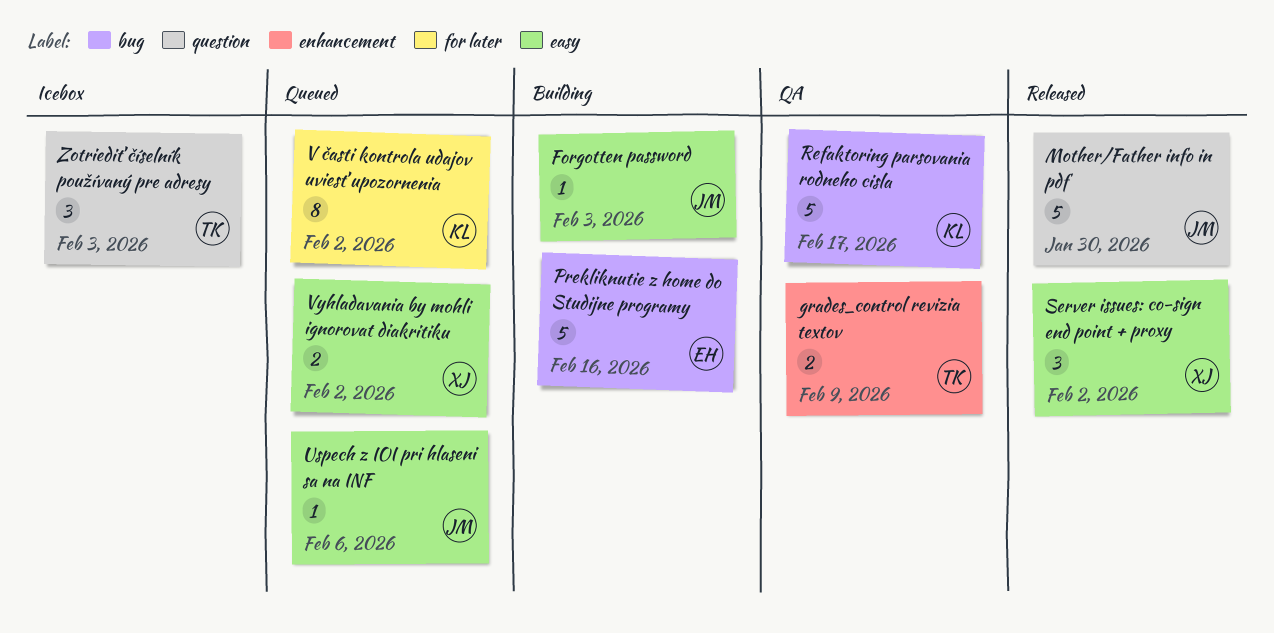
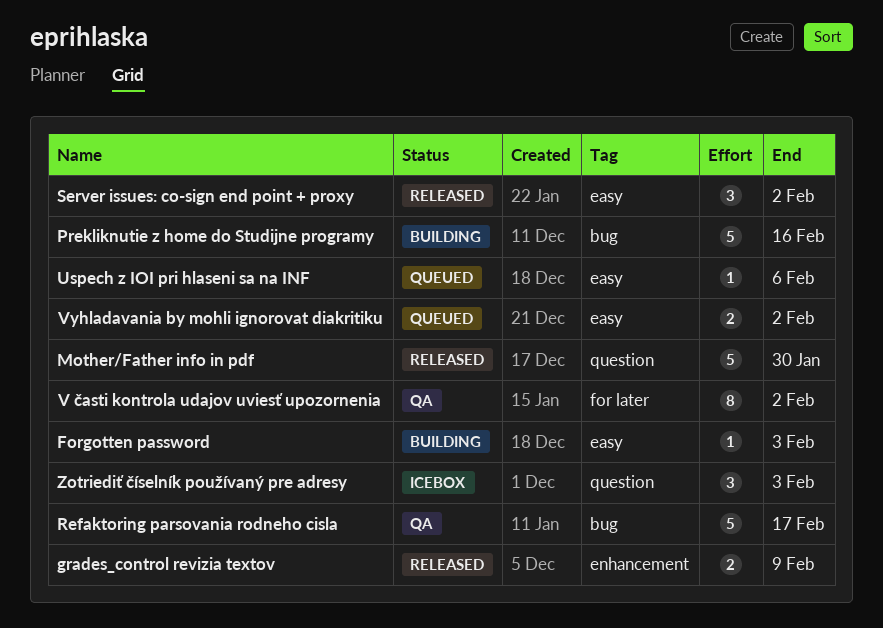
grades_control revizia textov, status: QA -> Released
V časti kontrola udajov uviesť upozornenia, status: Queued -> QA

